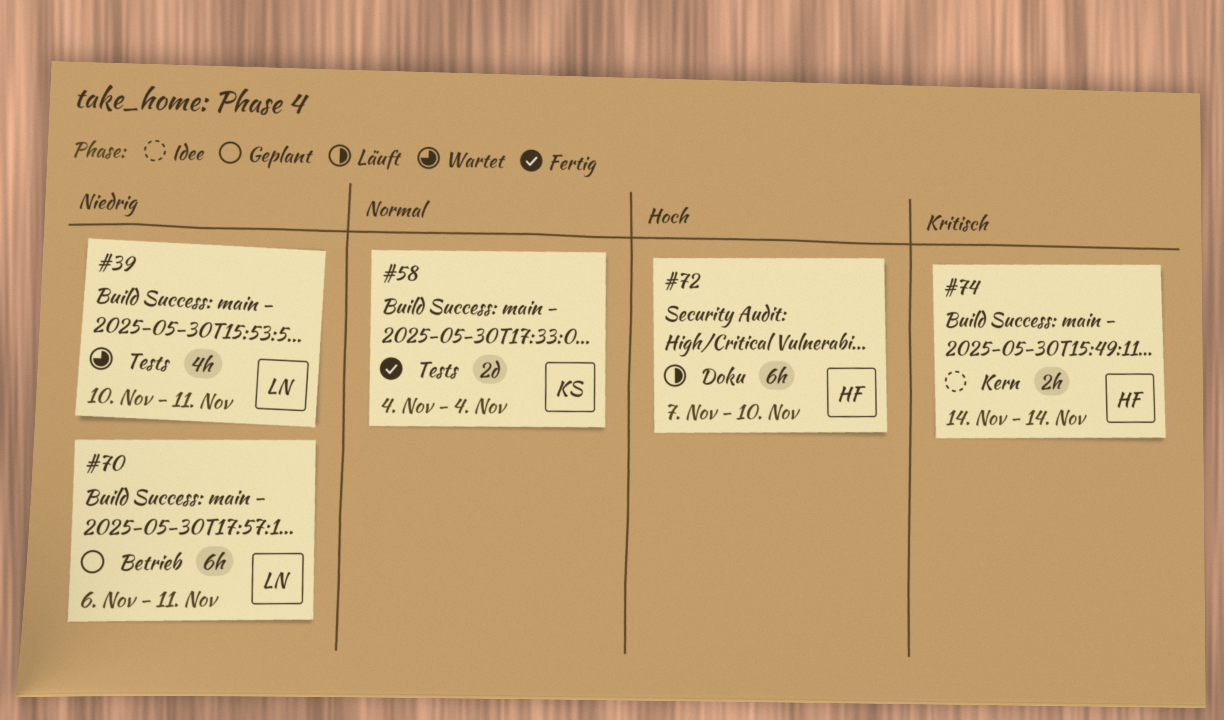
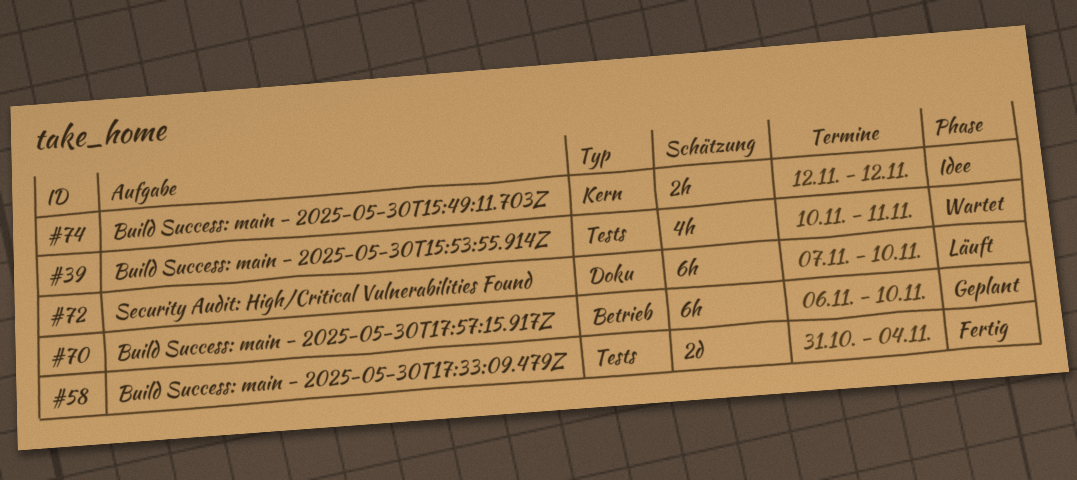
#58, start: Nov 4 -> Oct 31
#70, due: Nov 11 -> Nov 10
#74, start: Nov 14 -> Nov 12
#74, due: Nov 14 -> Nov 12

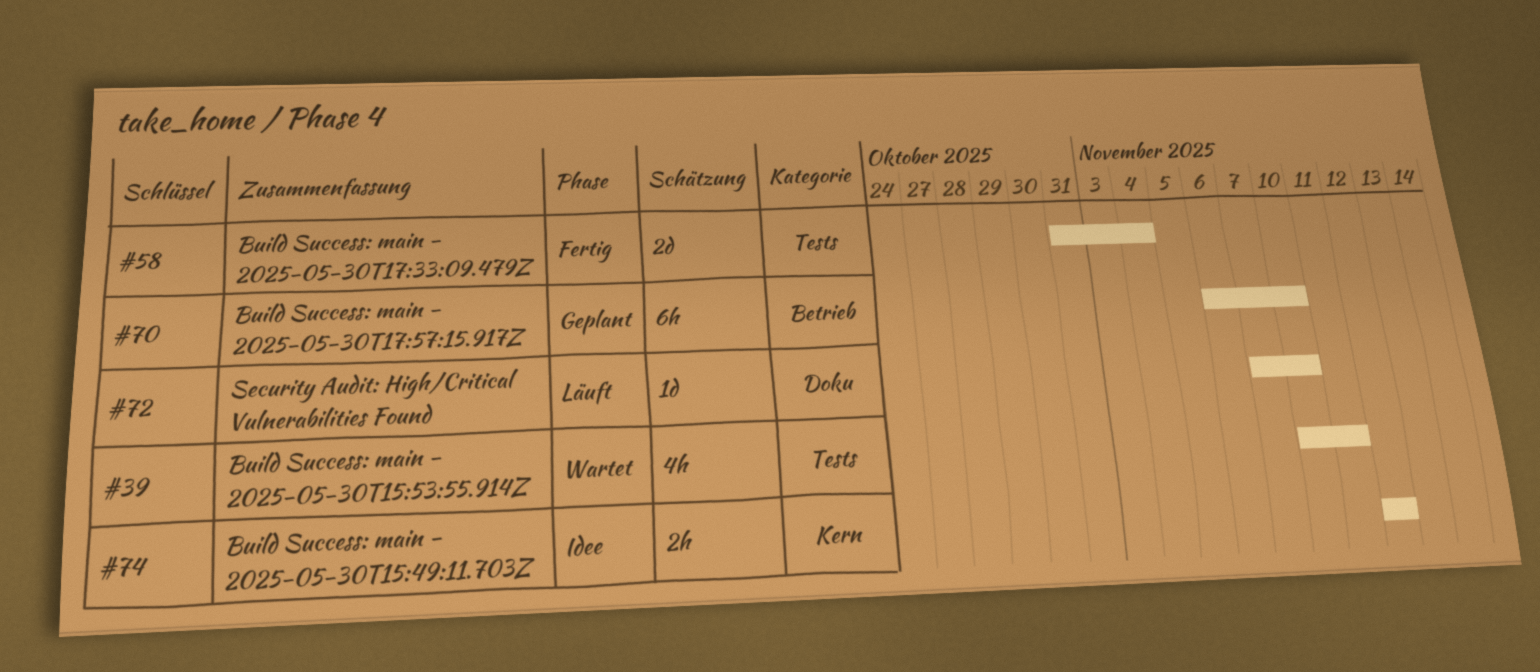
#72, estimate: 6h -> 1d

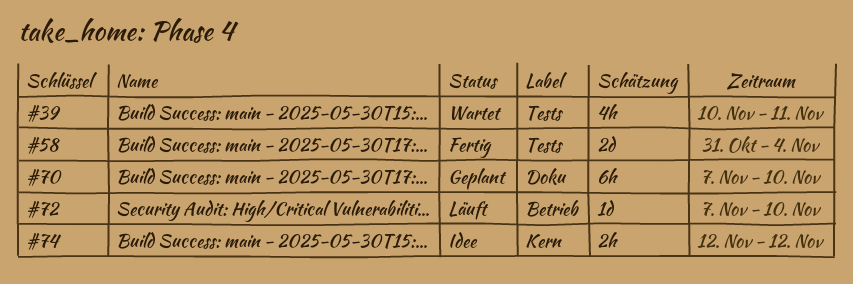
#70, label: Betrieb -> Doku
#70, start: Nov 6 -> Nov 7
#72, label: Doku -> Betrieb

